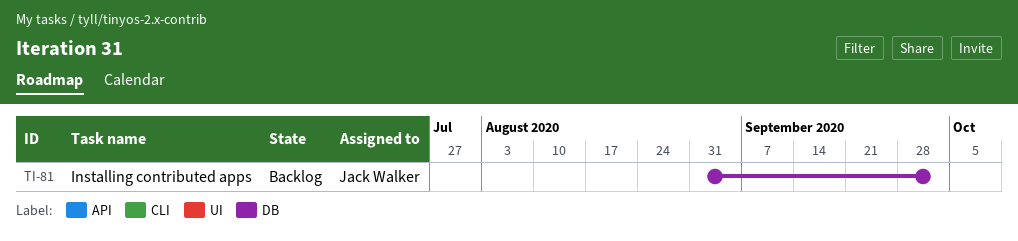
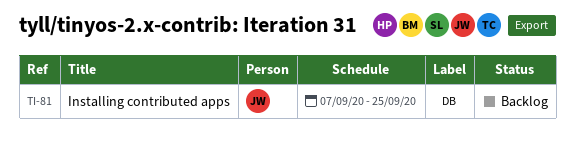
TI-81, start: Aug 31 -> Sep 7
TI-81, due: Oct 2 -> Sep 25

